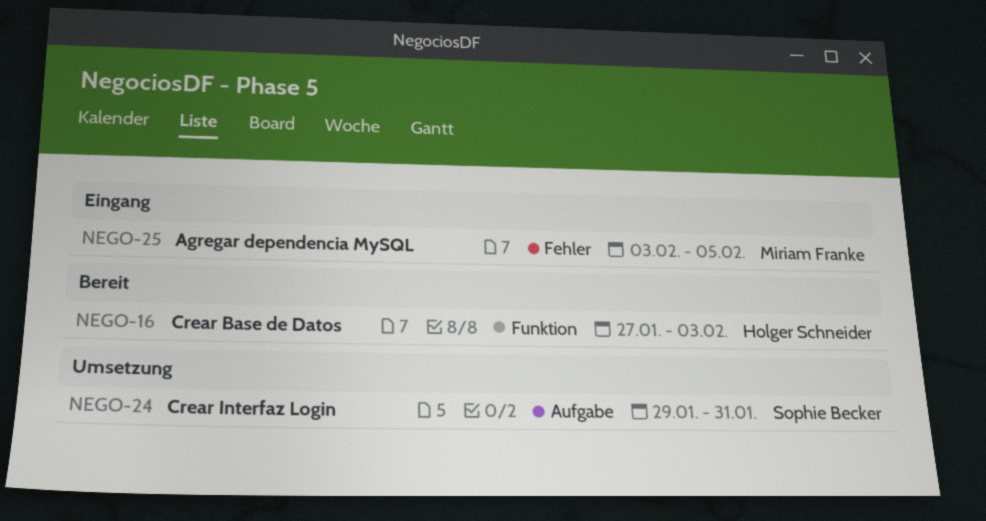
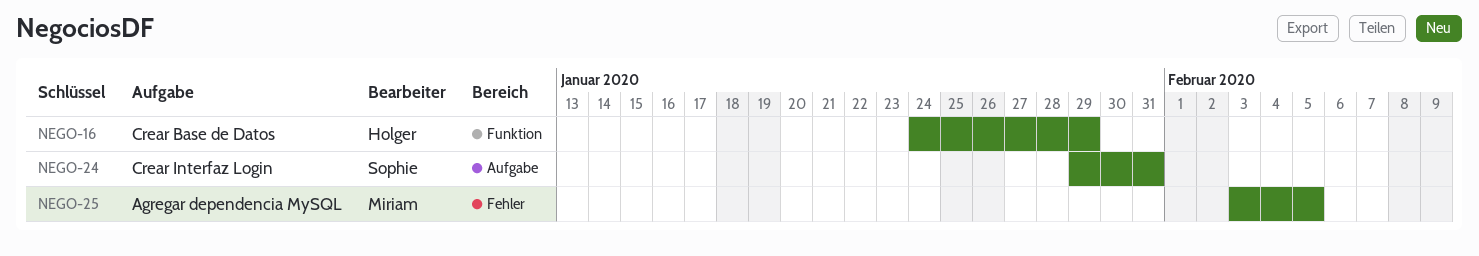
NEGO-16, start: Jan 27 -> Jan 24
NEGO-16, due: Feb 3 -> Jan 29

